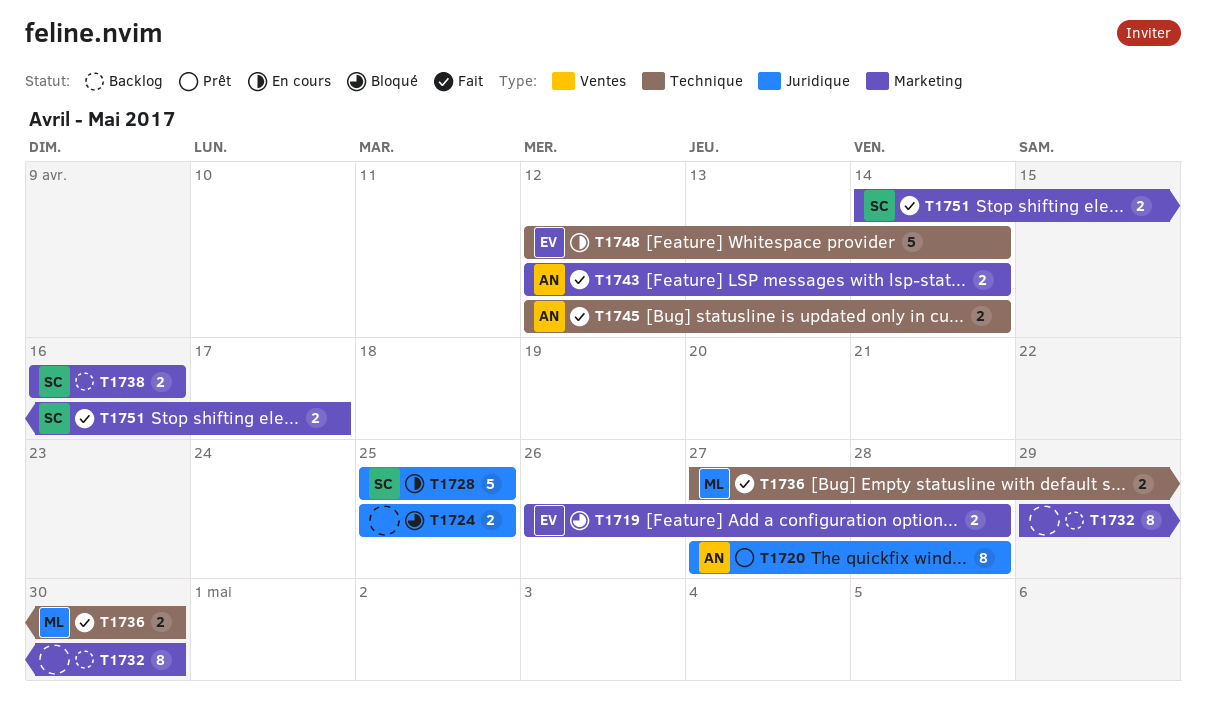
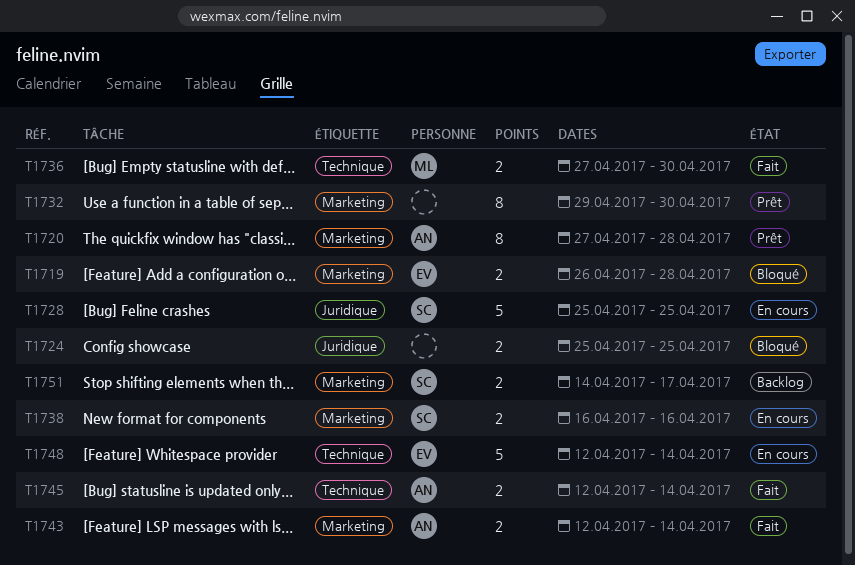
T1720, label: Juridique -> Marketing
T1732, status: Backlog -> Prêt
T1738, status: Backlog -> En cours
T1751, status: Fait -> Backlog

